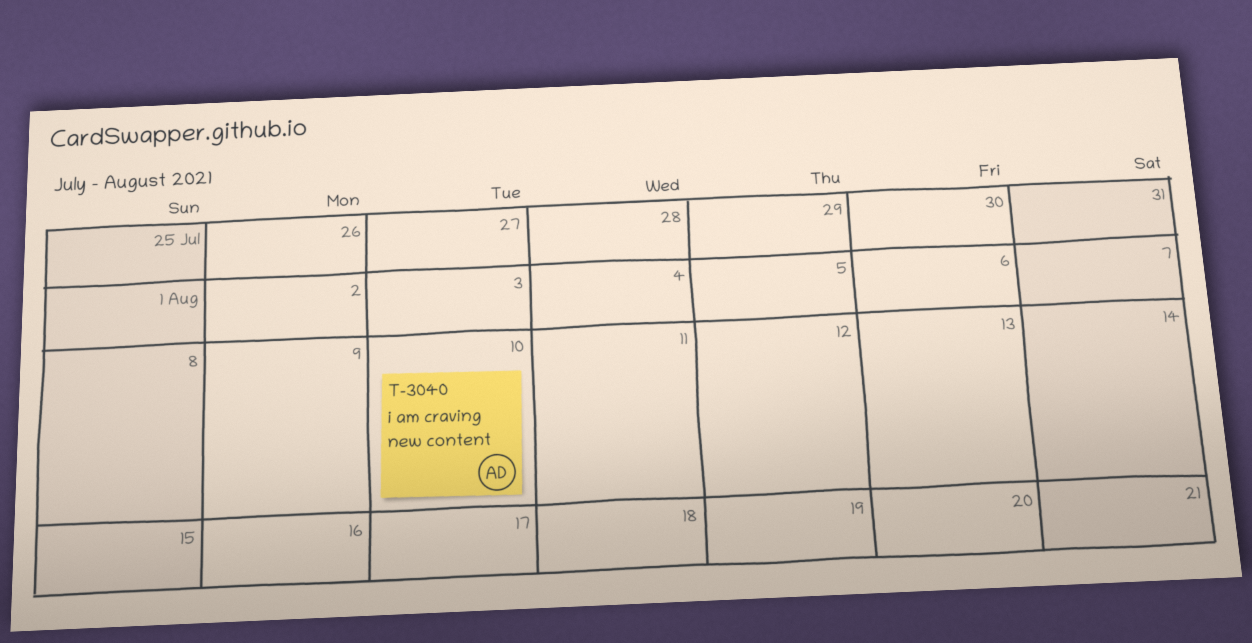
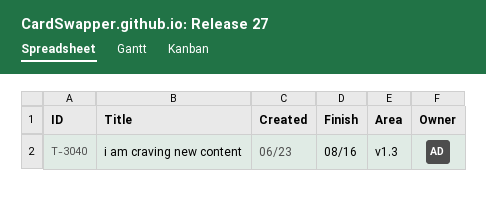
T-3040, due: Aug 10 -> Aug 16

